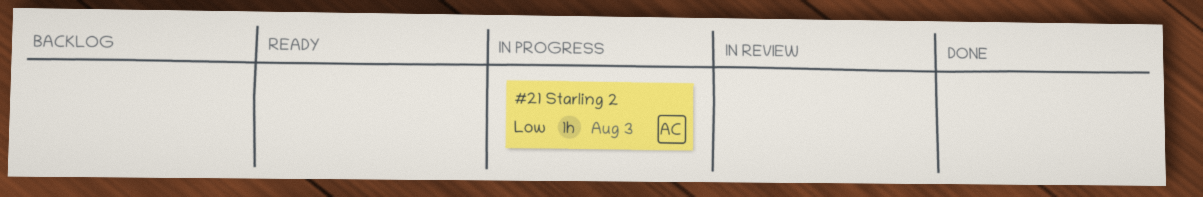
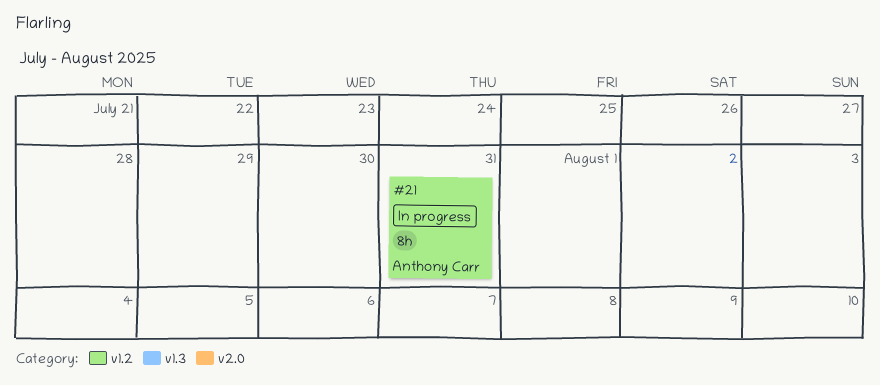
#21, estimate: 1h -> 8h
#21, due: Aug 3 -> Jul 31

